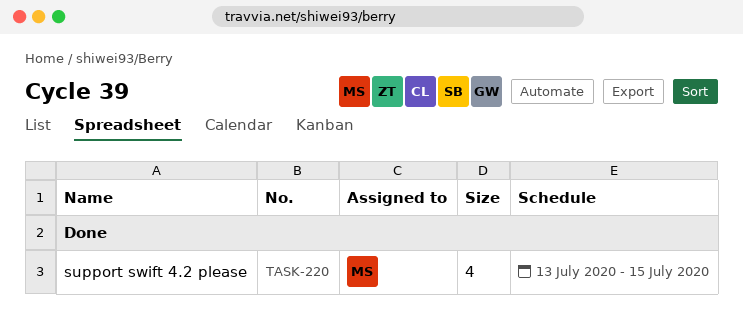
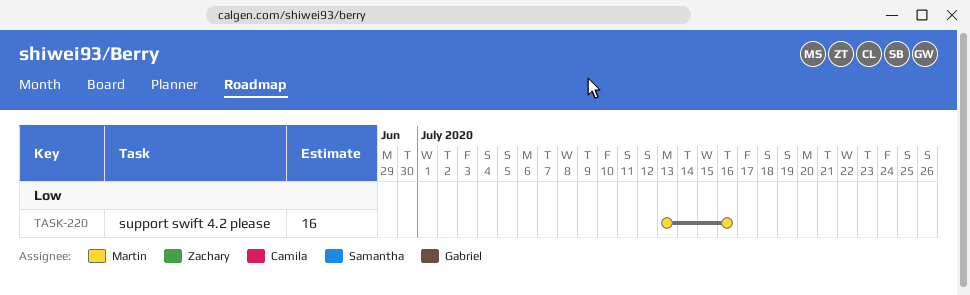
TASK-220, estimate: 4 -> 16
TASK-220, due: Jul 15 -> Jul 16

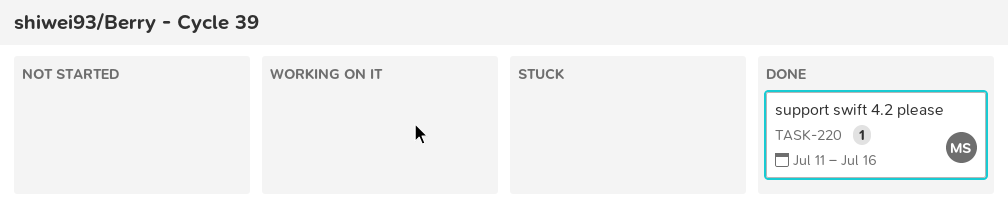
TASK-220, estimate: 16 -> 1
TASK-220, start: Jul 13 -> Jul 11

